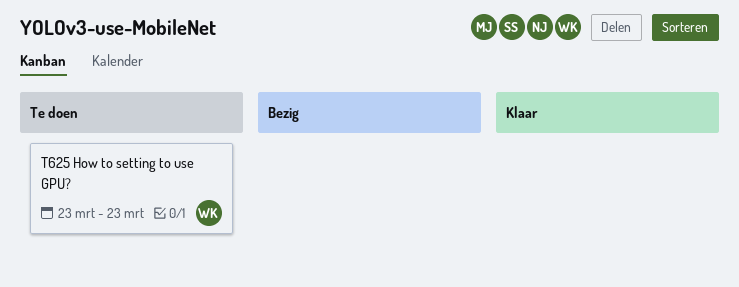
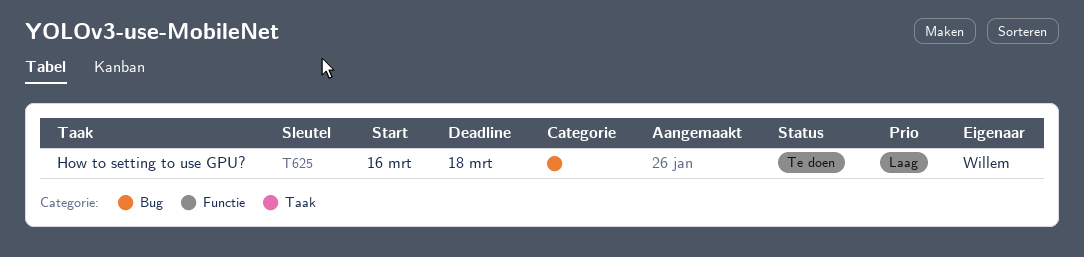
T625, start: Mar 23 -> Mar 16
T625, due: Mar 23 -> Mar 18

